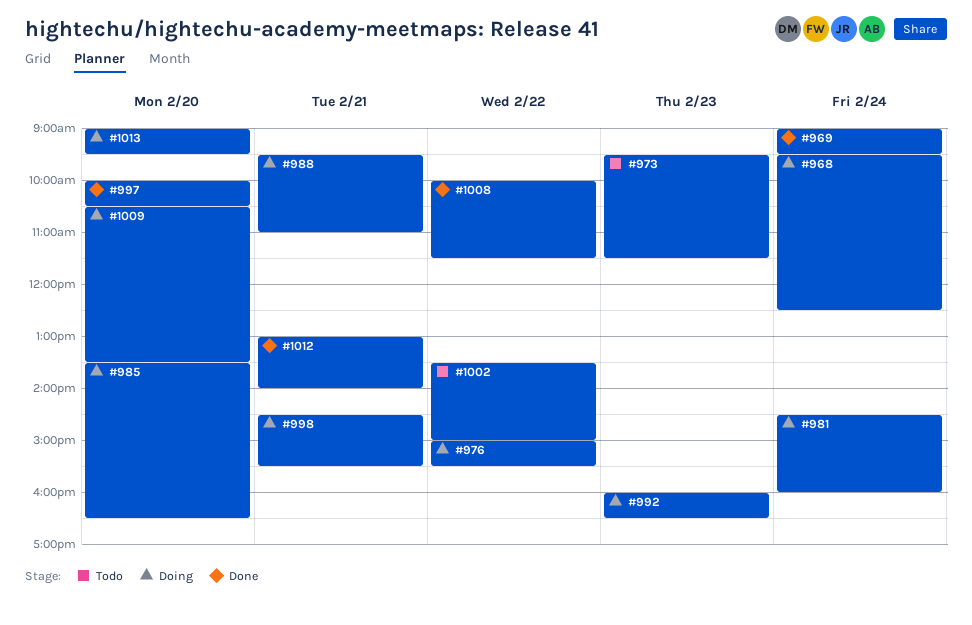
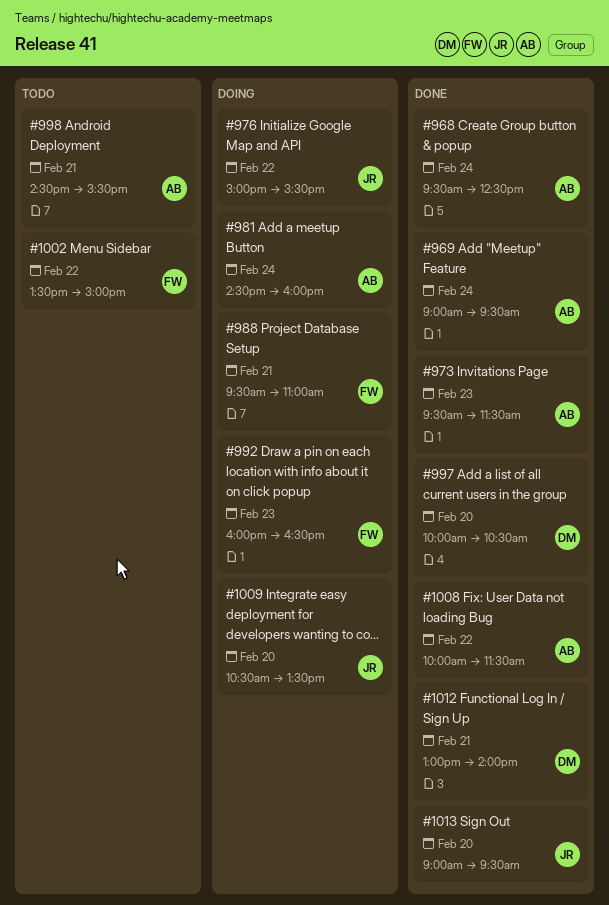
#968, status: Doing -> Done
#973, status: Todo -> Done
#985: present -> none
#998, status: Doing -> Todo
#1013, status: Doing -> Done

